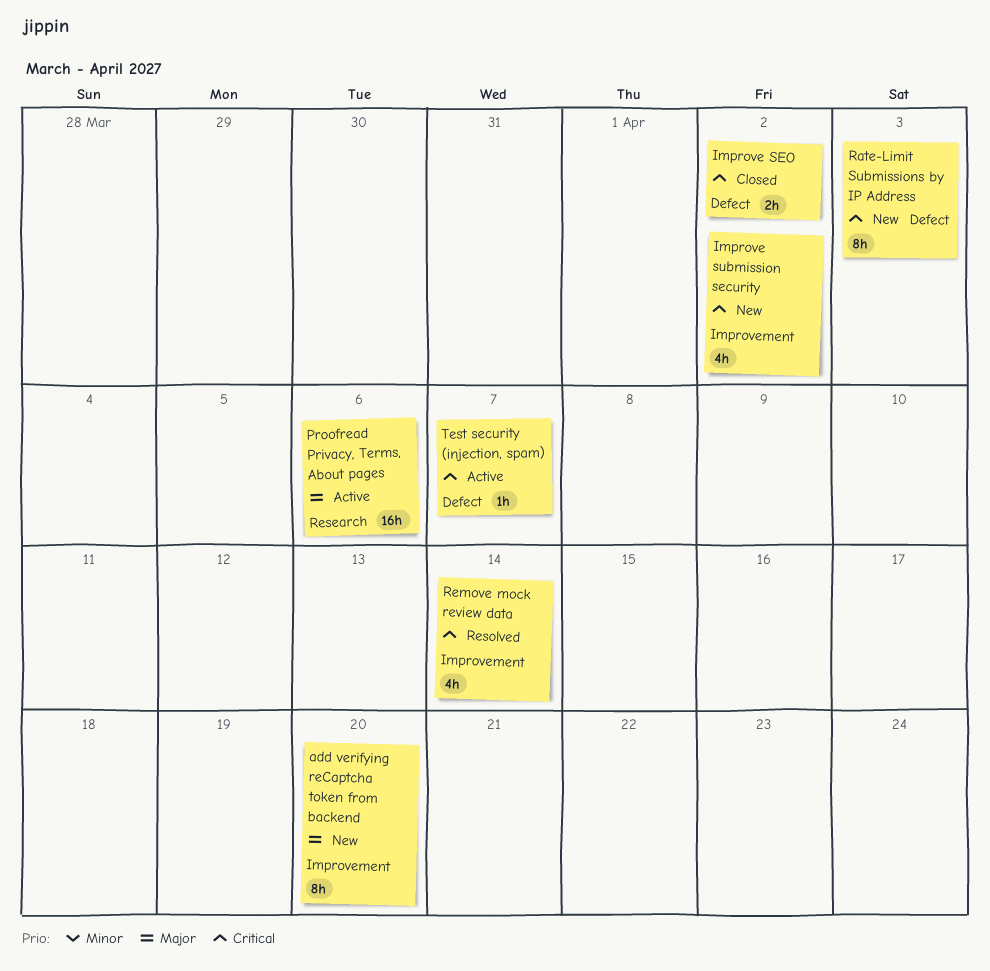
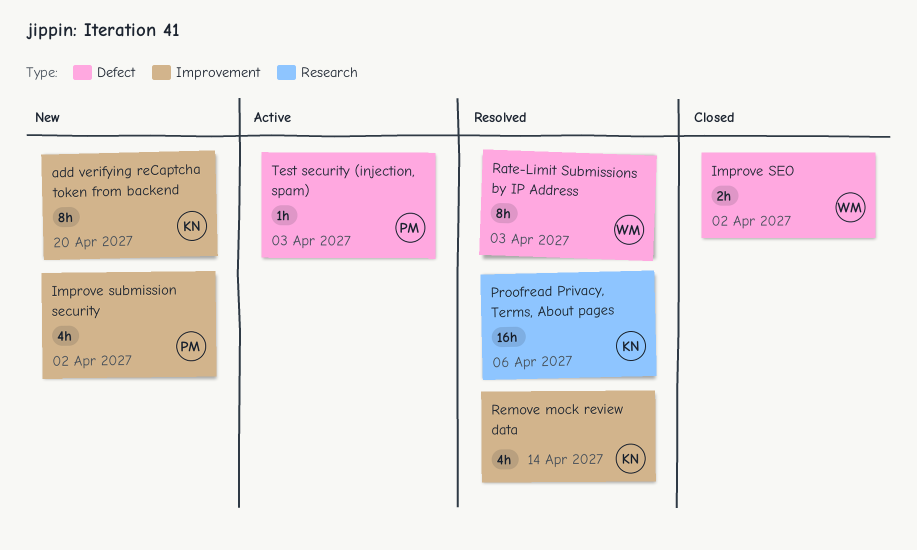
Proofread Privacy, Terms, About pages, status: Active -> Resolved
Rate-Limit Submissions by IP Address, status: New -> Resolved
Test security (injection, spam), due: Apr 7 -> Apr 3

